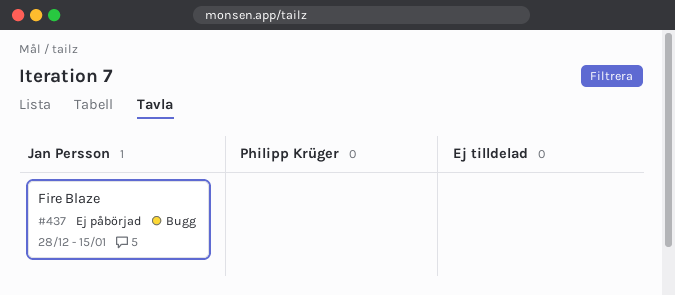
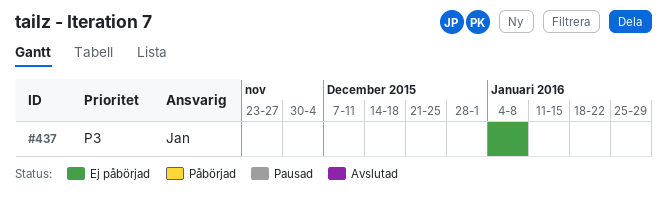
#437, start: Dec 28 -> Jan 4
#437, due: Jan 15 -> Jan 8

